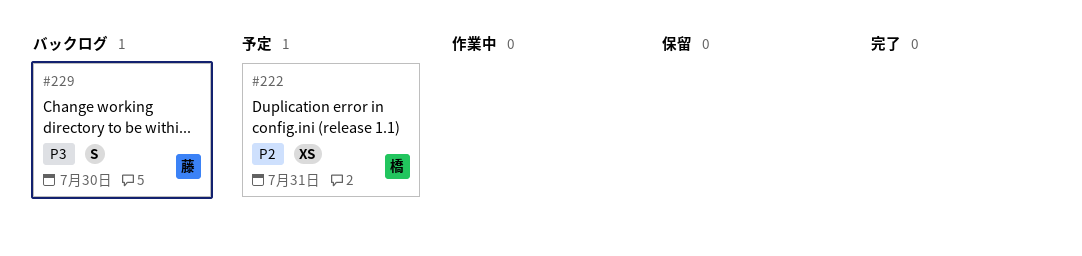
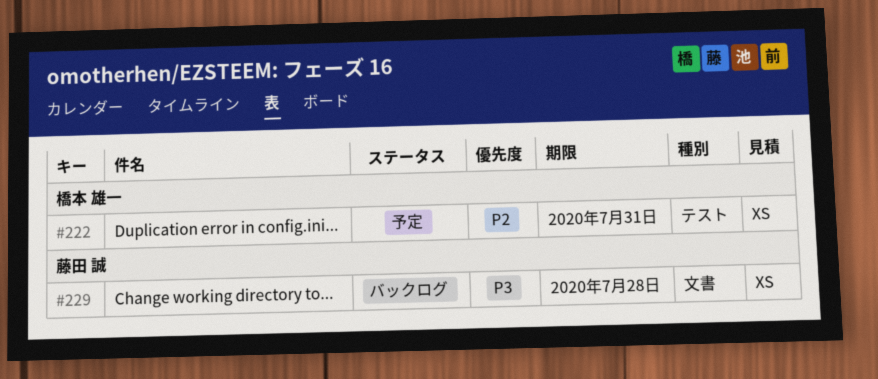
#229, estimate: S -> XS
#229, due: Jul 30 -> Jul 28

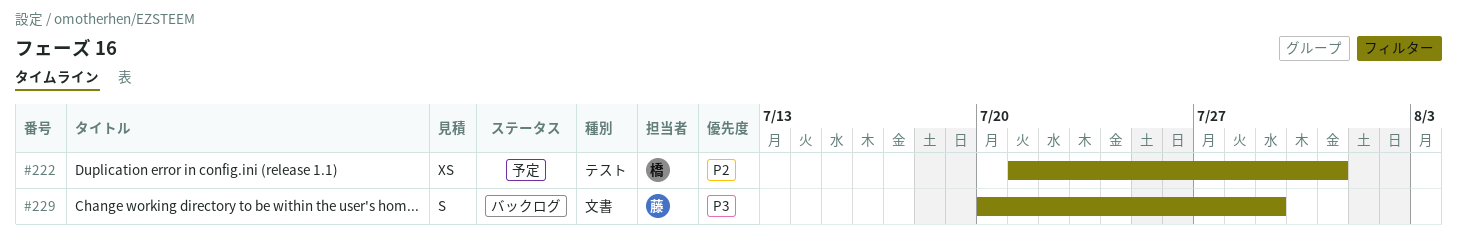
#229, estimate: XS -> S
#229, due: Jul 28 -> Jul 29

